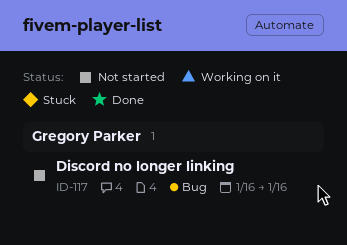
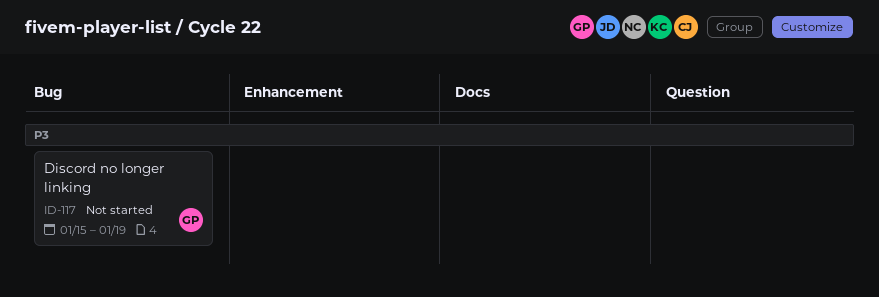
ID-117, start: Jan 16 -> Jan 15
ID-117, due: Jan 16 -> Jan 19

